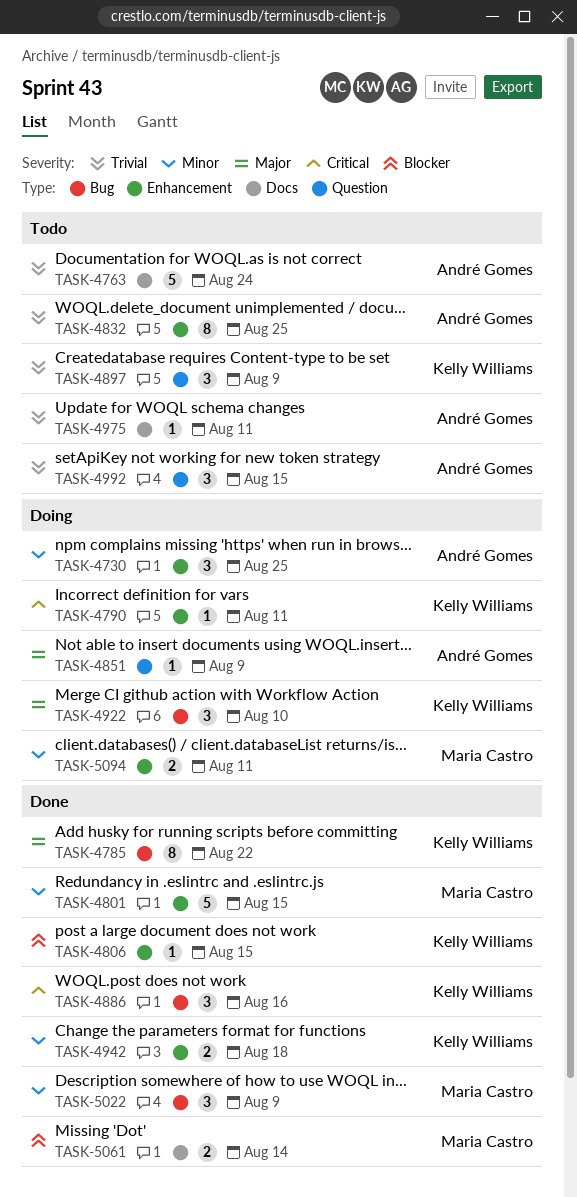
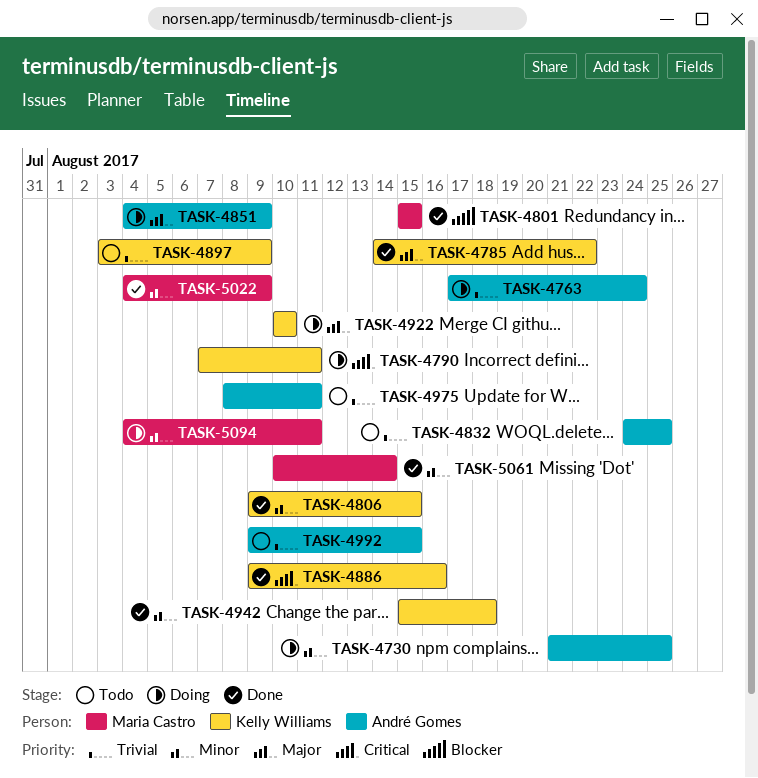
TASK-4763, status: Todo -> Doing
TASK-4801, priority: Minor -> Blocker
TASK-4806, priority: Blocker -> Minor
TASK-5061, priority: Blocker -> Minor

